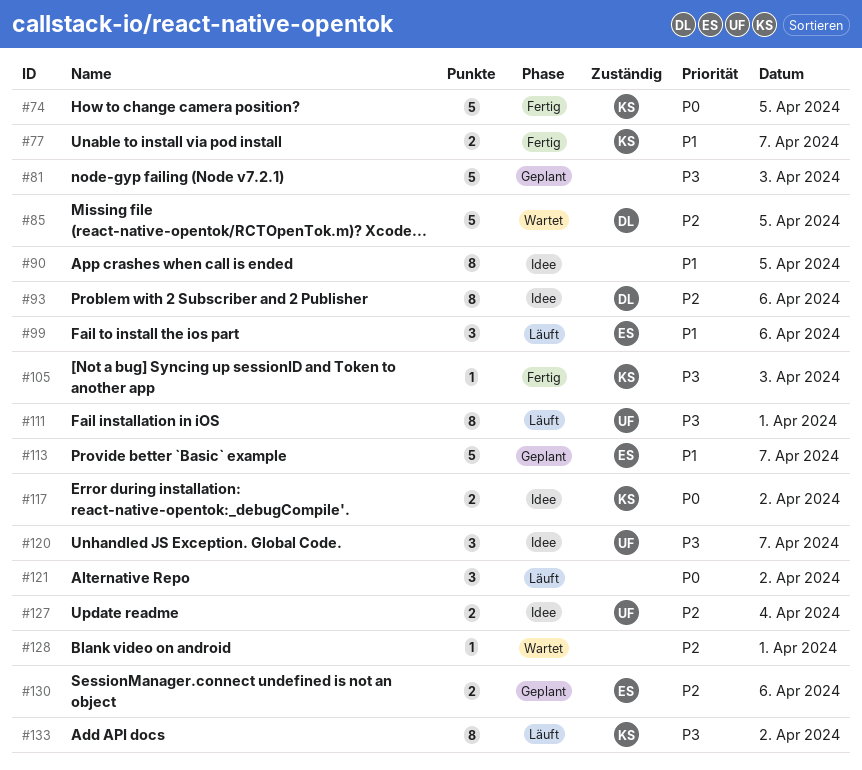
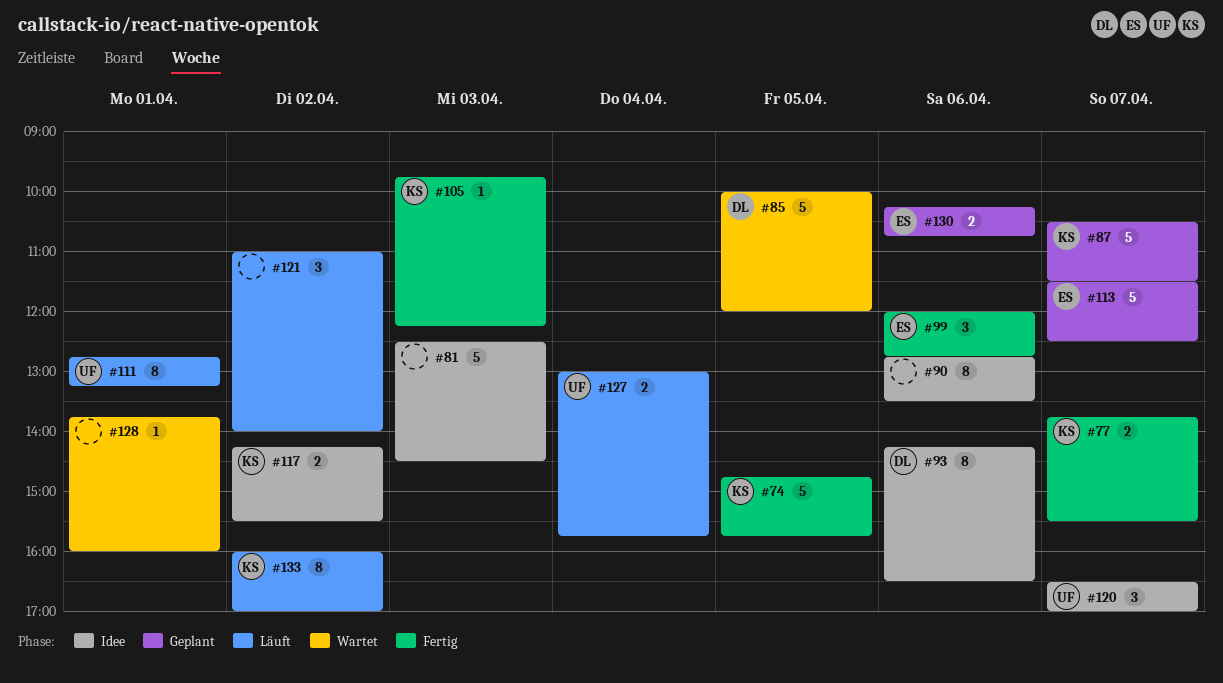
#81, status: Geplant -> Idee
#87: none -> present
#90, day: Apr 5 -> Apr 6
#99, status: Läuft -> Fertig
#127, status: Idee -> Läuft

